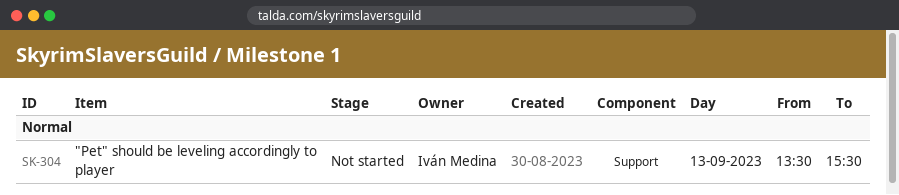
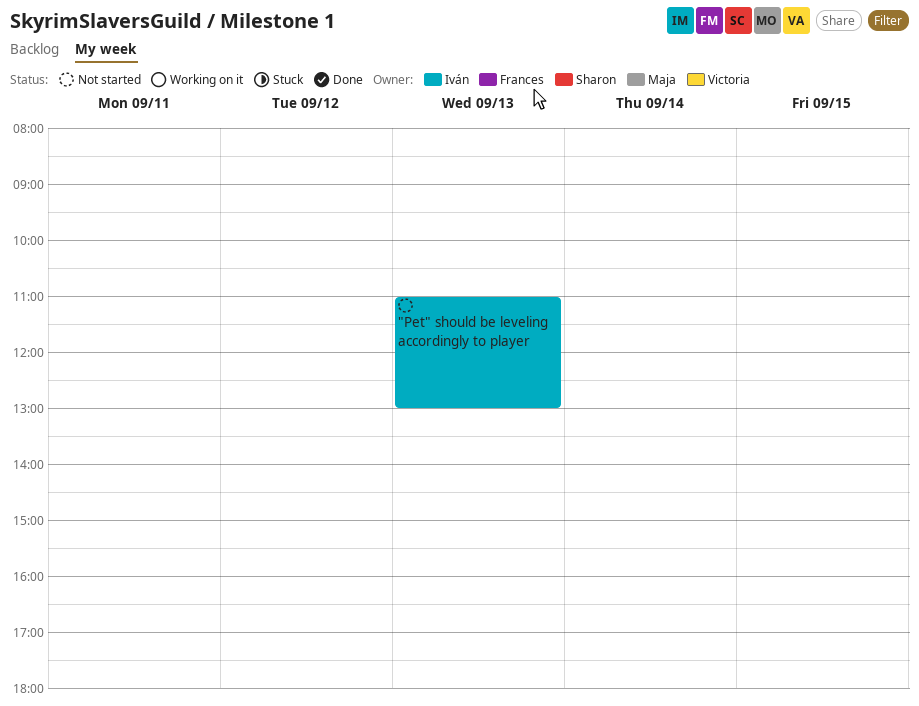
"Pet" should be leveling accordingly to player, begins: 13:30 -> 11:00
"Pet" should be leveling accordingly to player, ends: 15:30 -> 13:00

